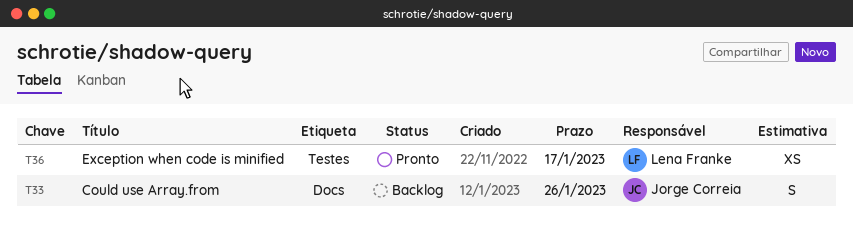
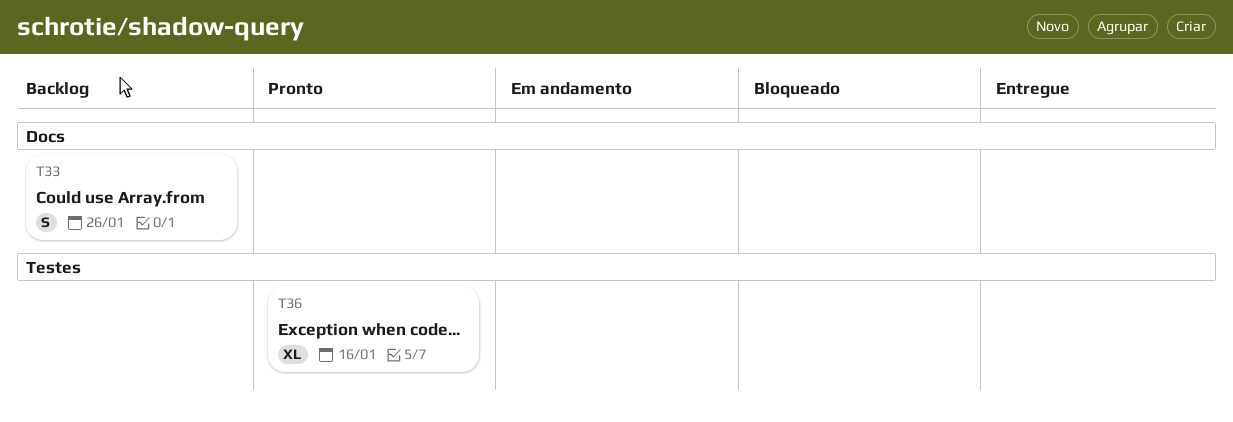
T36, estimate: XS -> XL
T36, due: Jan 17 -> Jan 16

